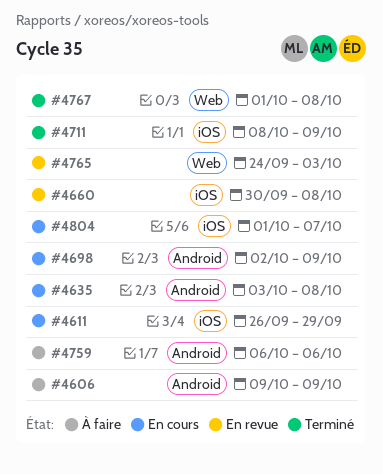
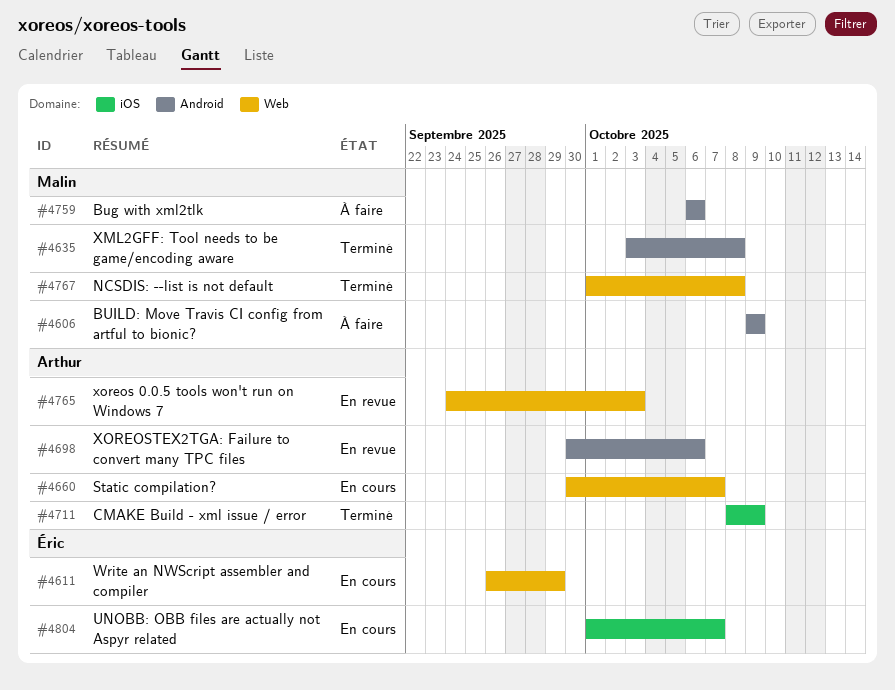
#4611, label: iOS -> Web
#4635, status: En cours -> Terminé
#4660, status: En revue -> En cours
#4660, label: iOS -> Web
#4660, due: Oct 8 -> Oct 7
#4698, status: En cours -> En revue
#4698, start: Oct 2 -> Sep 30
#4698, due: Oct 9 -> Oct 6

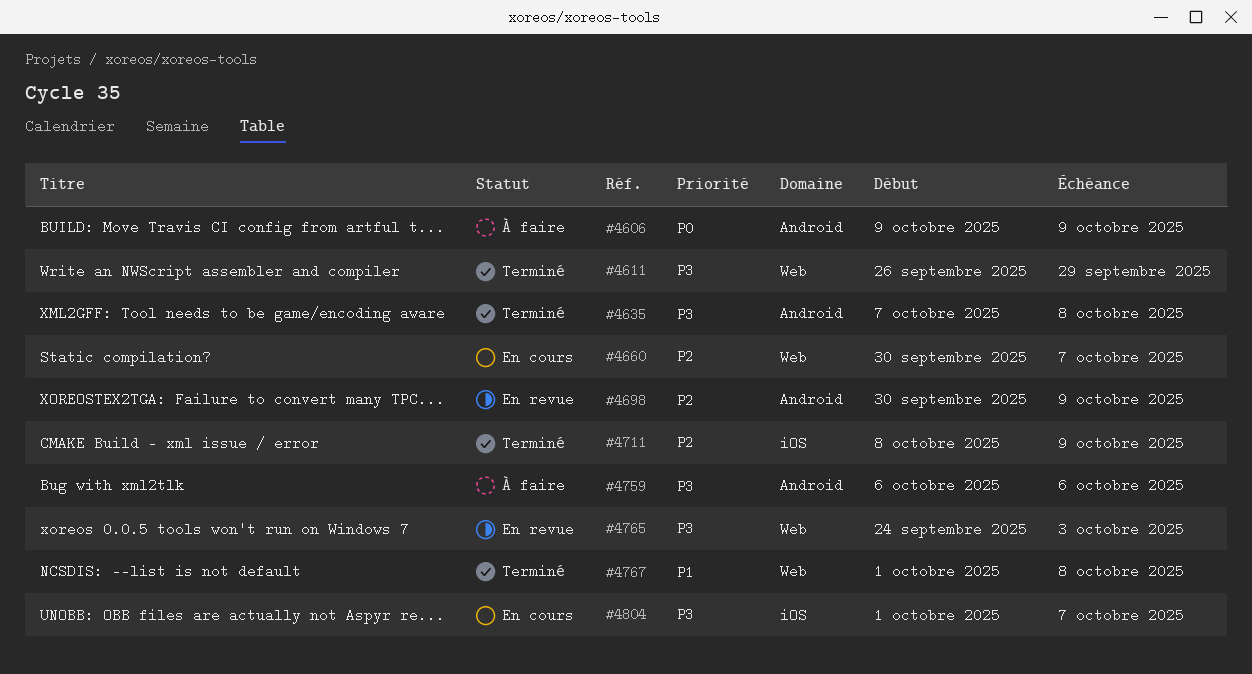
#4611, status: En cours -> Terminé
#4635, start: Oct 3 -> Oct 7
#4698, due: Oct 6 -> Oct 9

